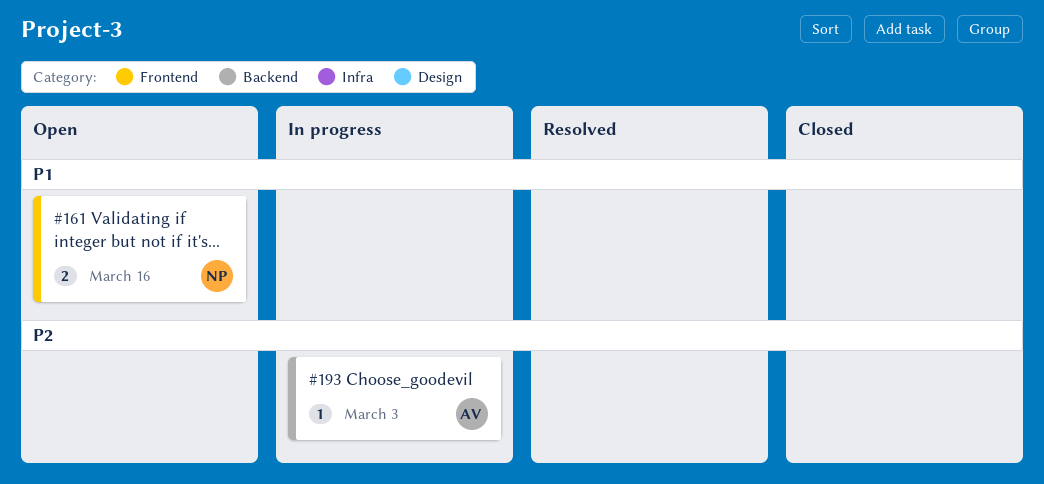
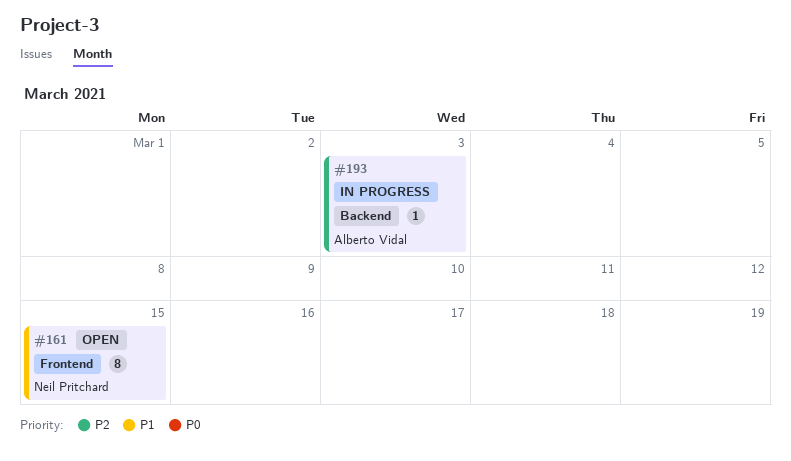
#161, estimate: 2 -> 8
#161, due: Mar 16 -> Mar 15

